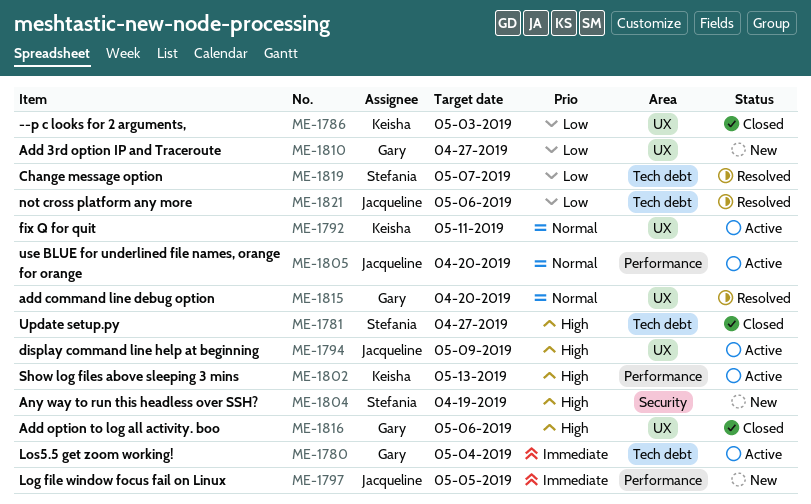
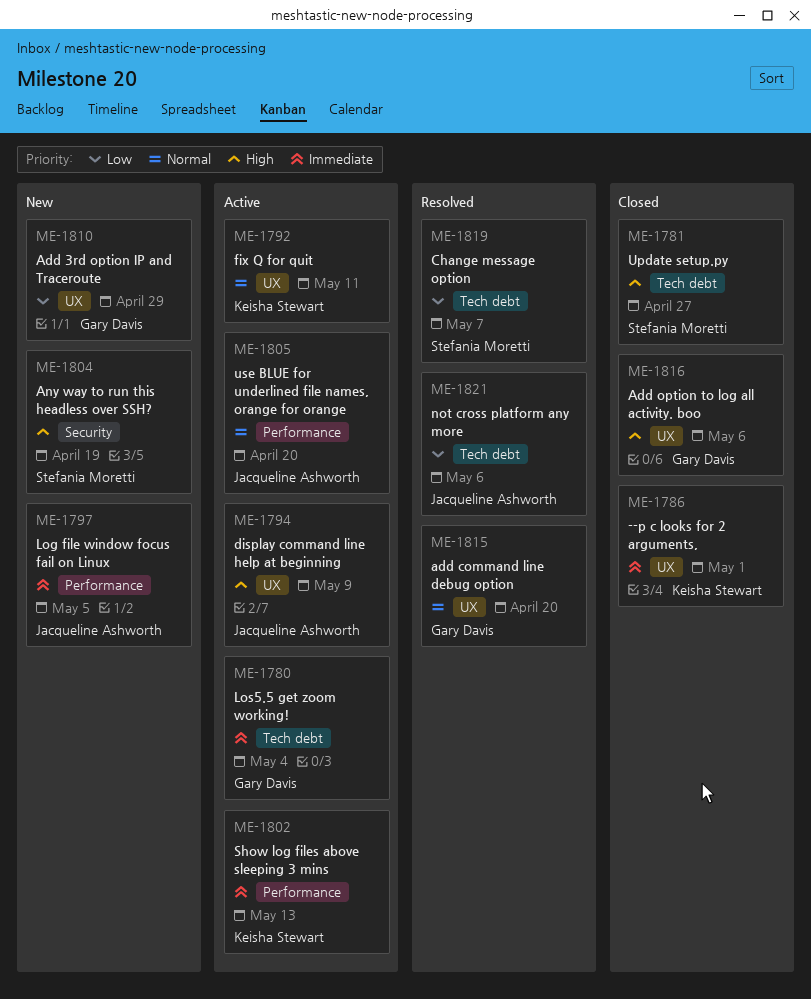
ME-1786, priority: Low -> Immediate
ME-1786, due: May 3 -> May 1
ME-1802, priority: High -> Immediate
ME-1810, due: Apr 27 -> Apr 29

